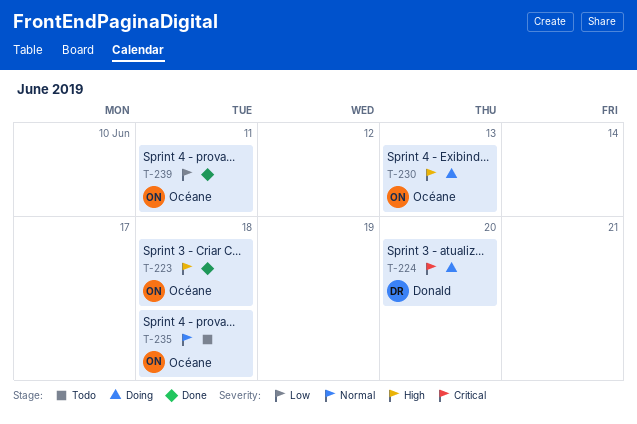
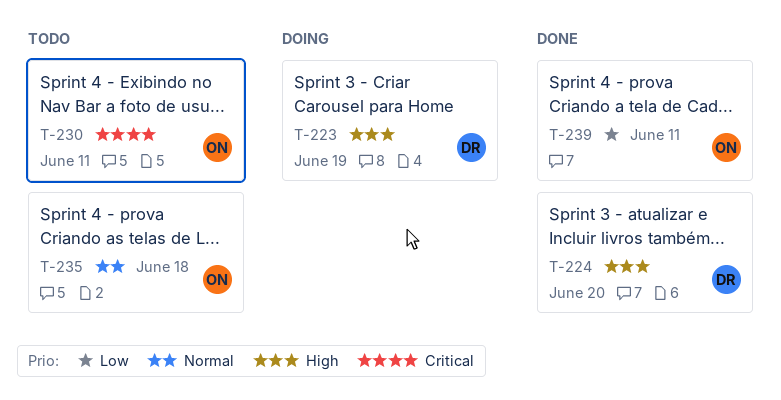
T-223, status: Done -> Doing
T-223, owner: Océane -> Donald
T-223, due: Jun 18 -> Jun 19
T-224, status: Doing -> Done
T-224, priority: Critical -> High
T-230, status: Doing -> Todo
T-230, priority: High -> Critical
T-230, due: Jun 13 -> Jun 11

